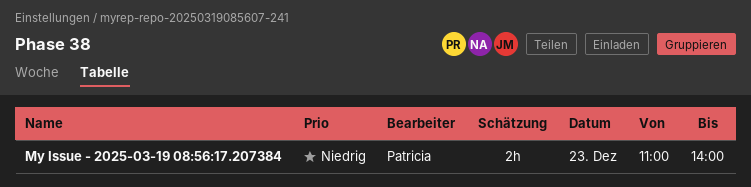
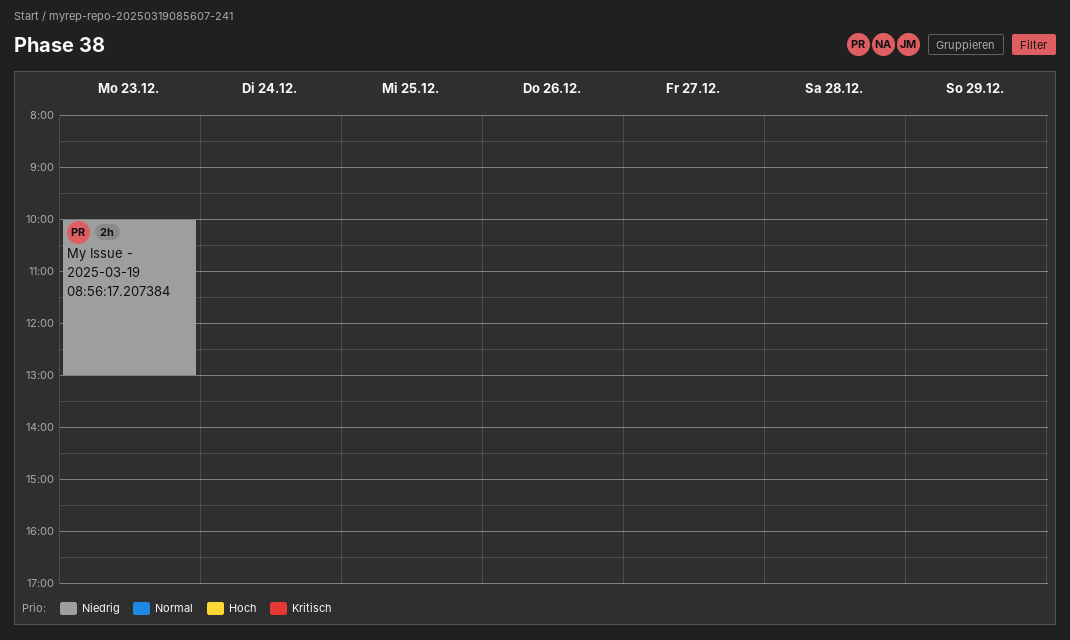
My Issue - 2025-03-19 08:56:17.207384, begins: 11:00 -> 10:00
My Issue - 2025-03-19 08:56:17.207384, ends: 14:00 -> 13:00

